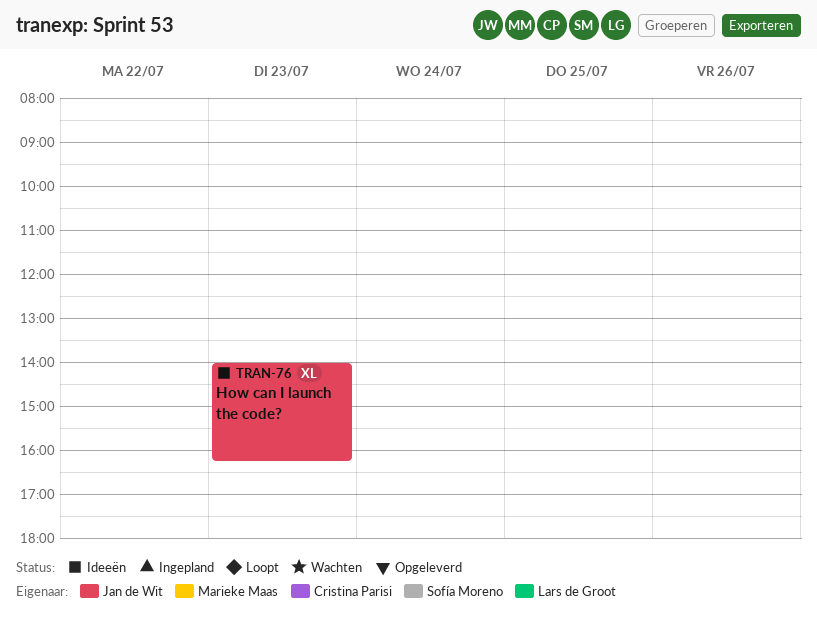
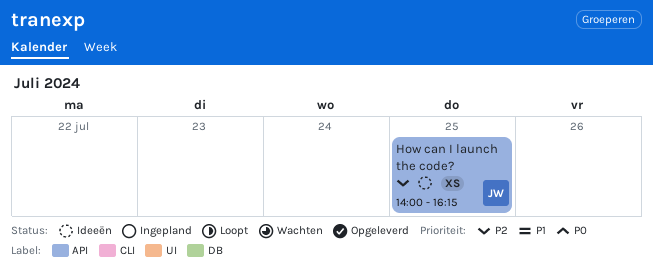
How can I launch the code?, estimate: XL -> XS
How can I launch the code?, day: Jul 23 -> Jul 25

